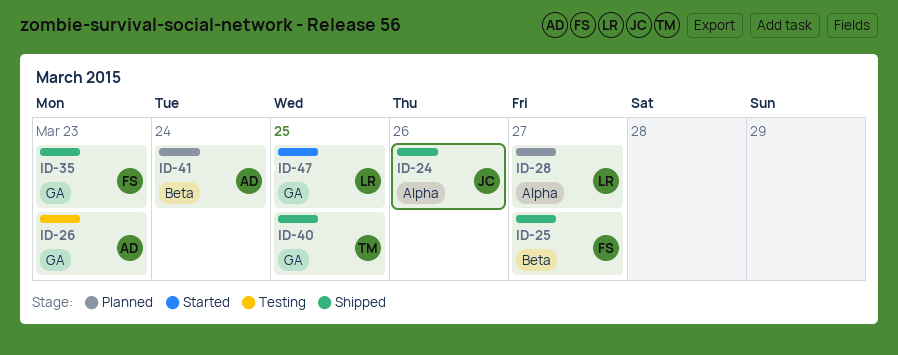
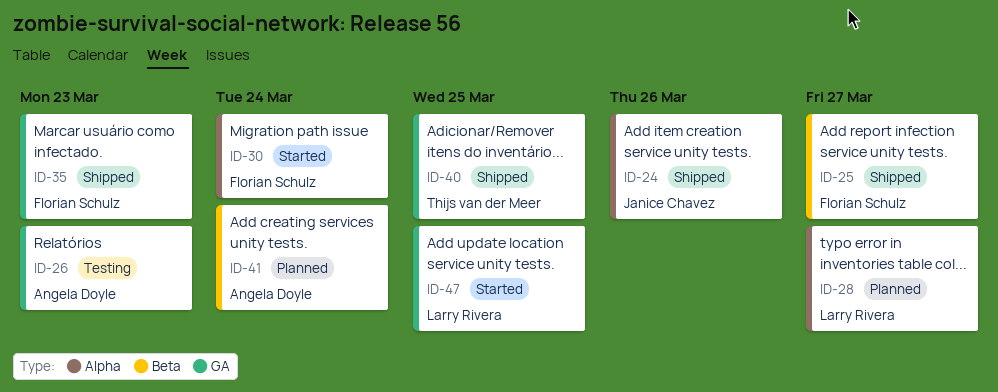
ID-30: none -> present

